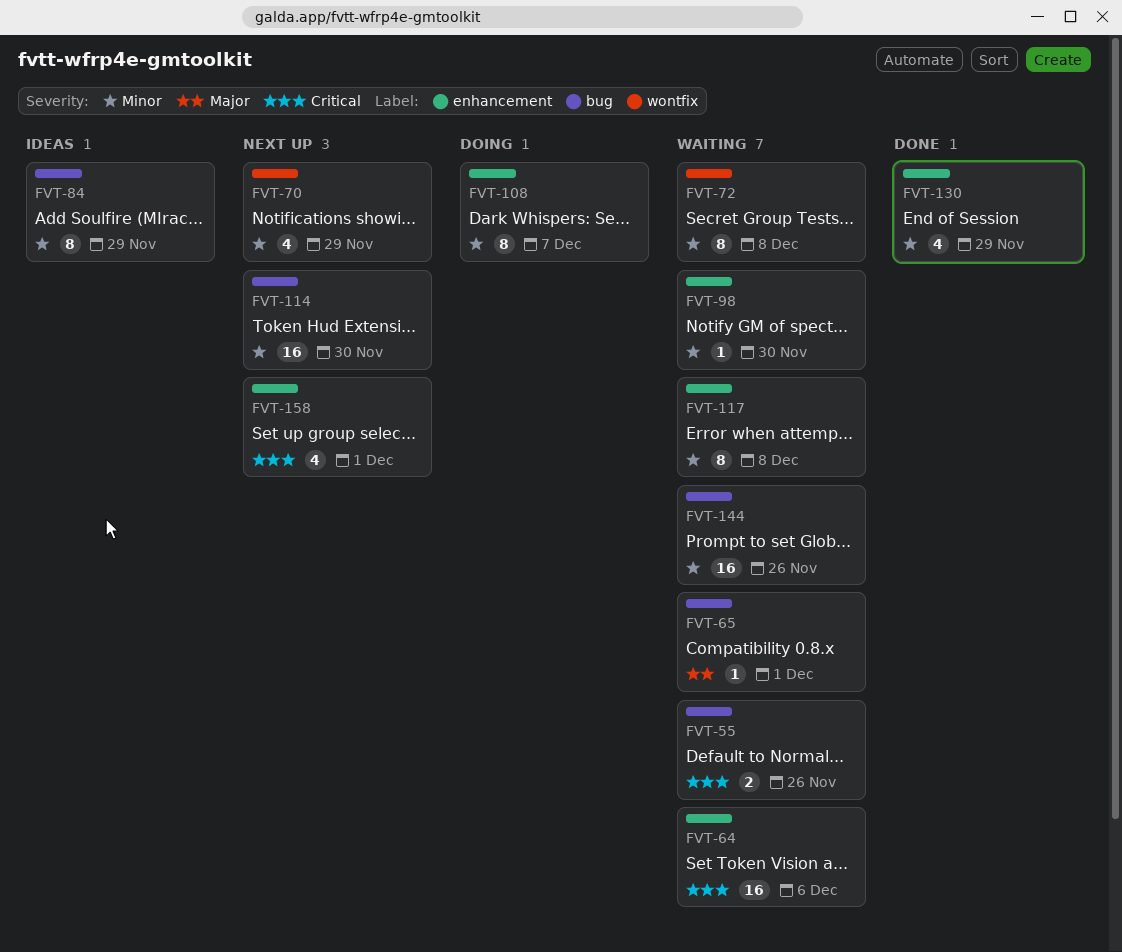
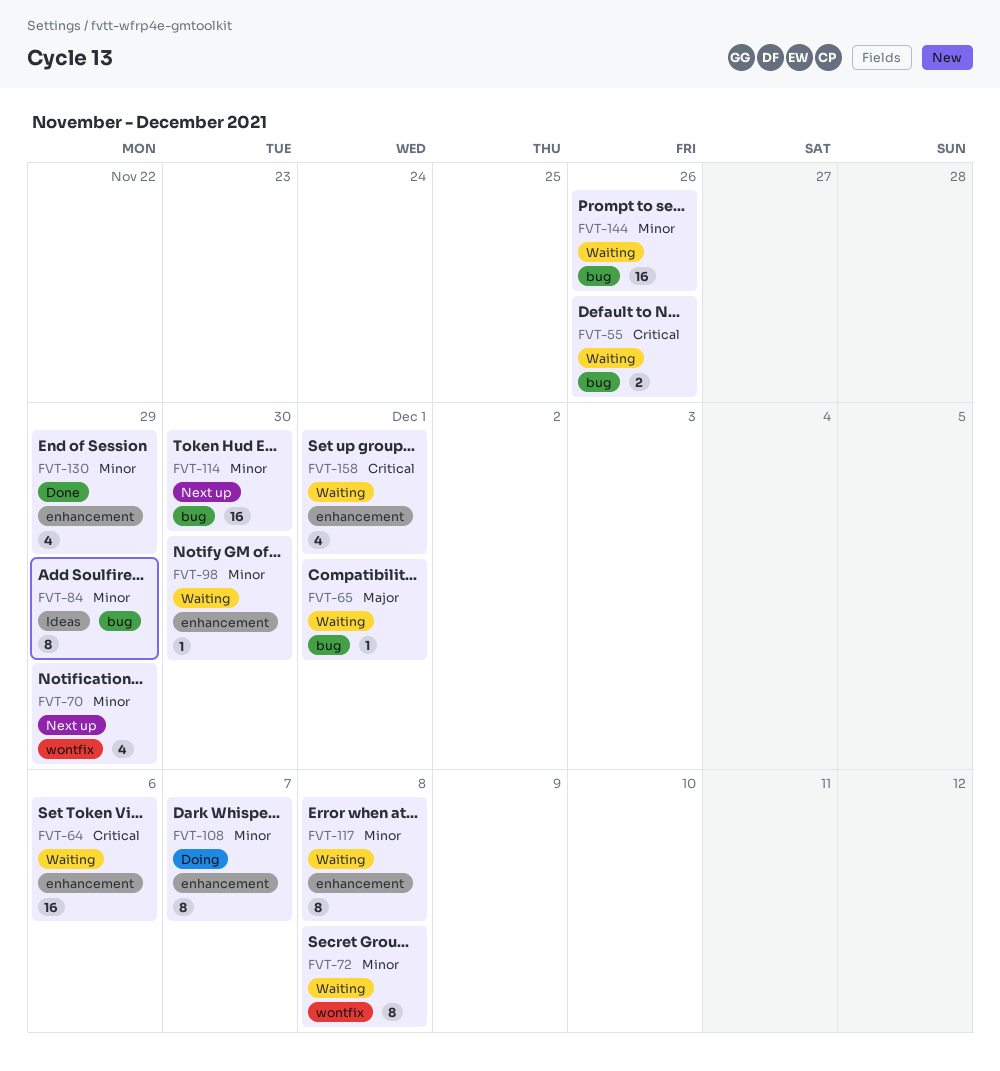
FVT-158, status: Next up -> Waiting

